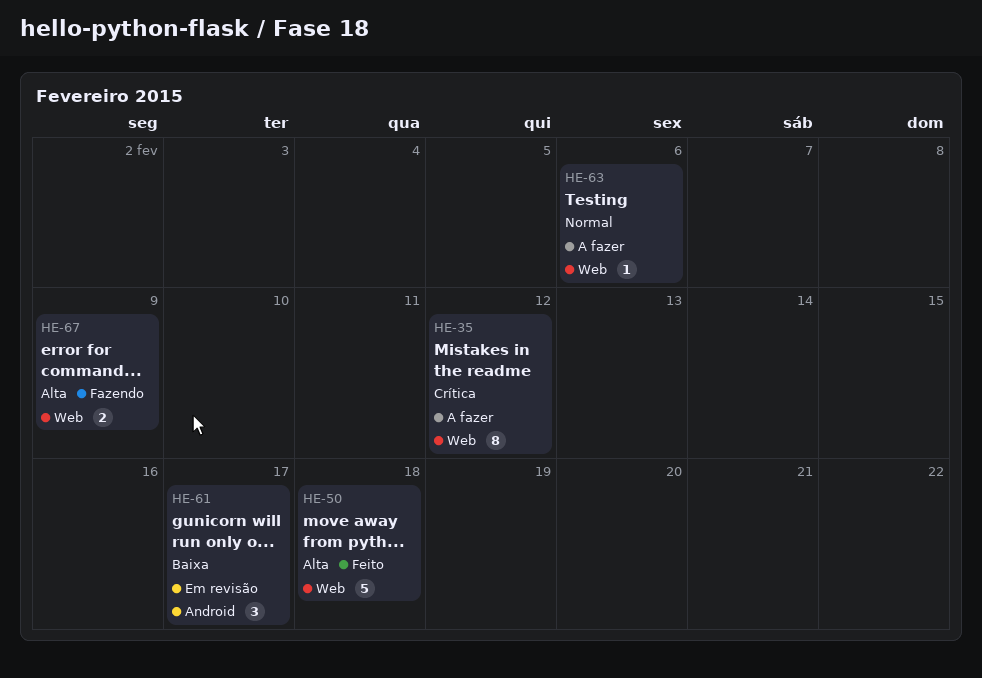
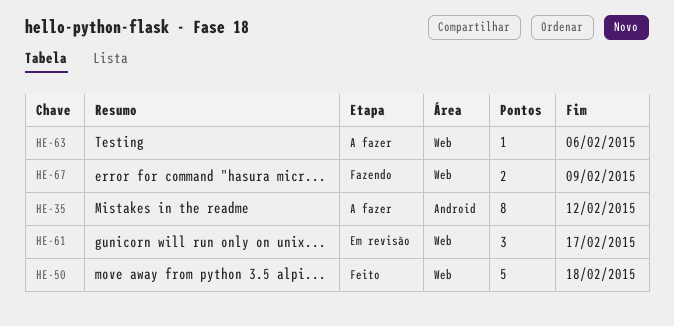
HE-35, label: Web -> Android
HE-61, label: Android -> Web

